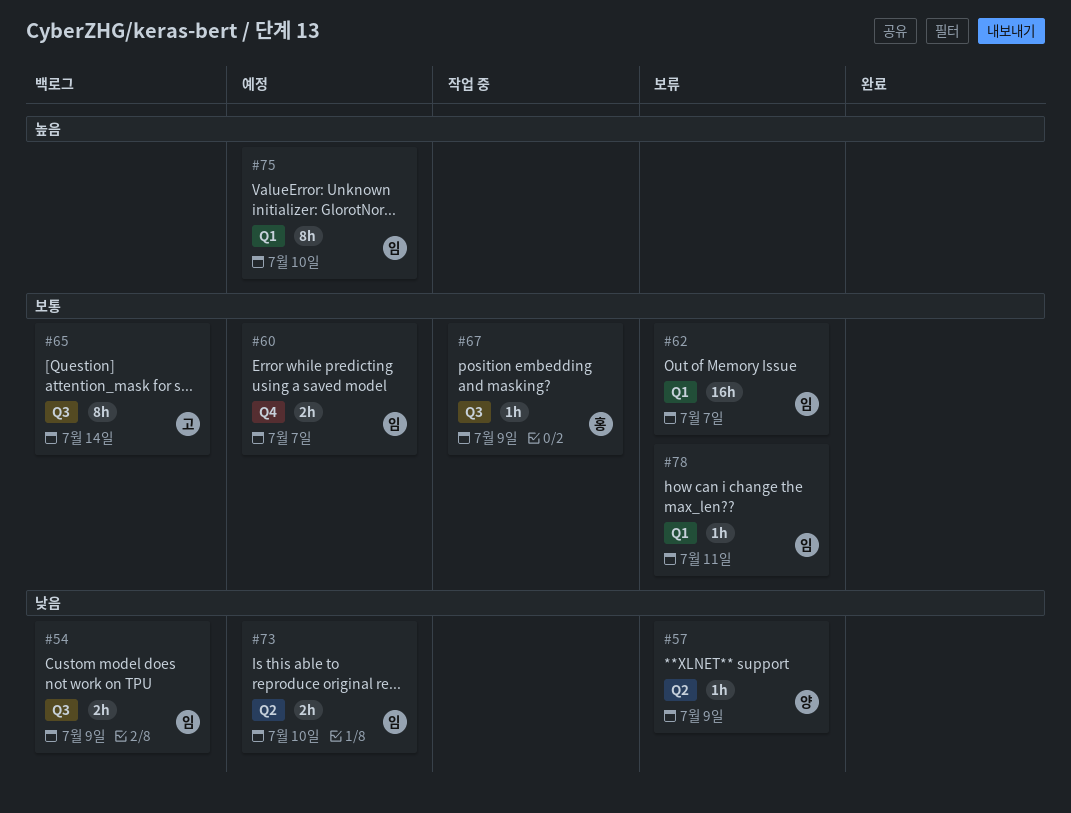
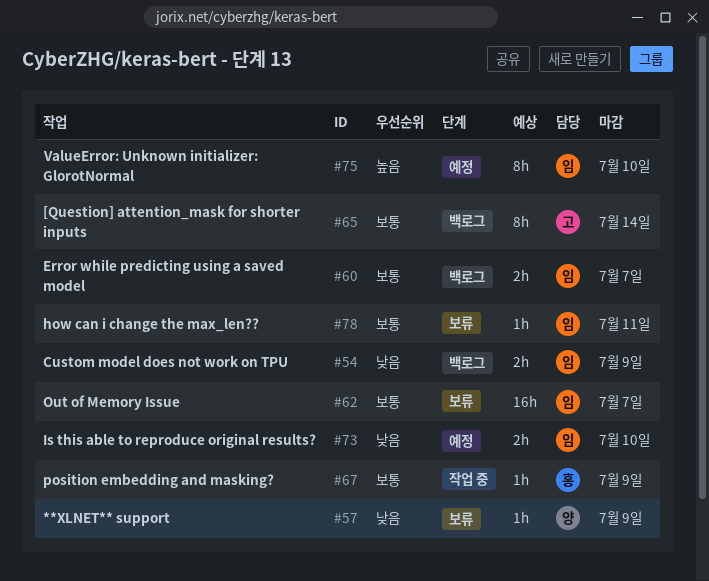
#60, status: 예정 -> 백로그

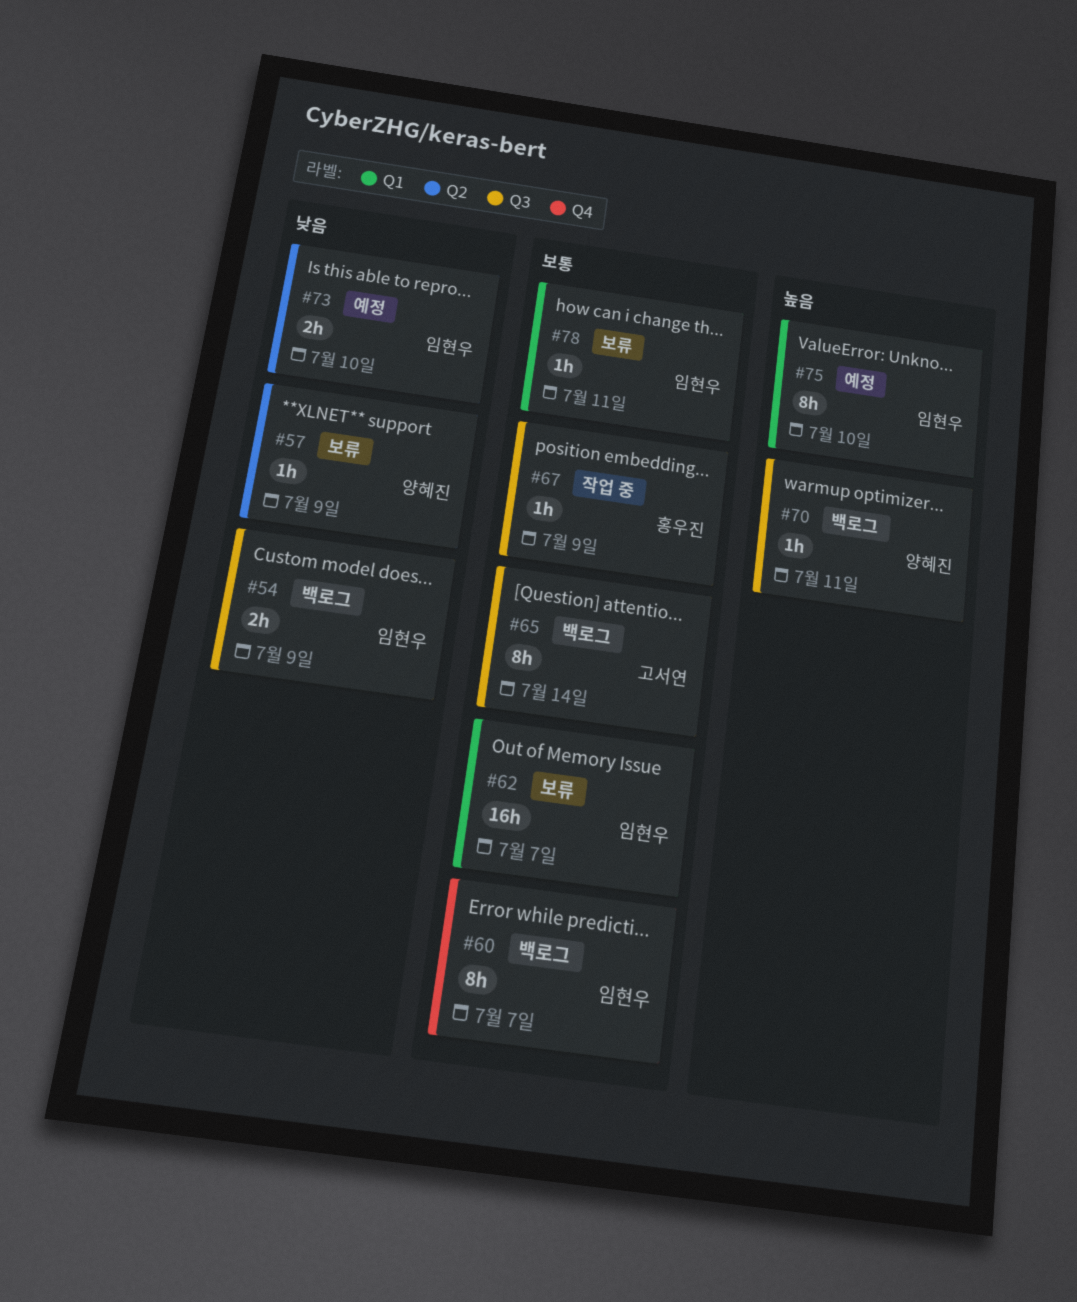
#60, estimate: 2h -> 8h
#70: none -> present

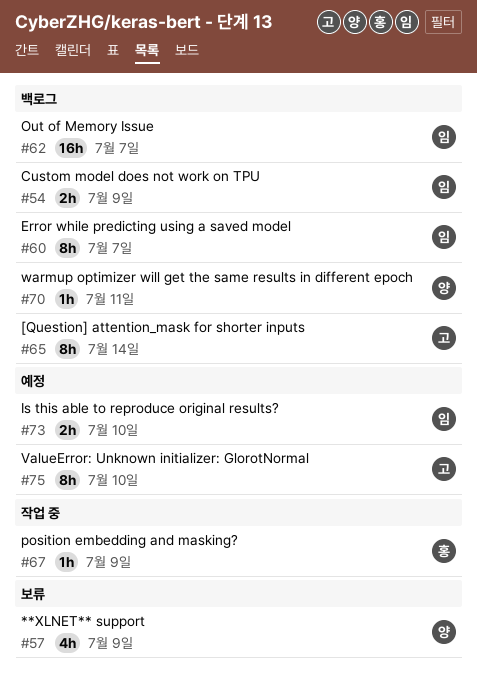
#57, estimate: 1h -> 4h
#62, status: 보류 -> 백로그
#75, owner: 임현우 -> 고서연
#78: present -> none

